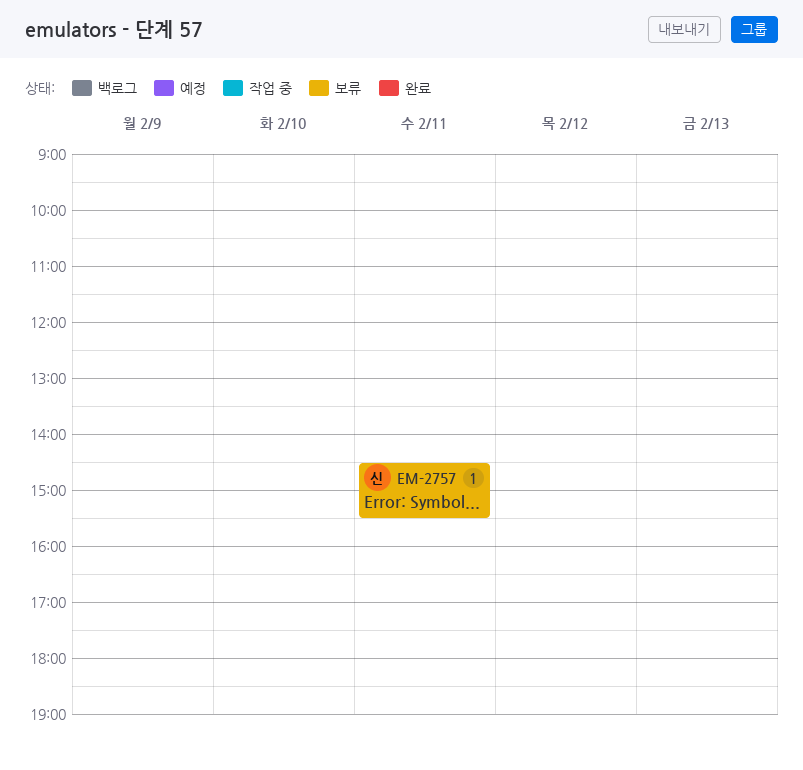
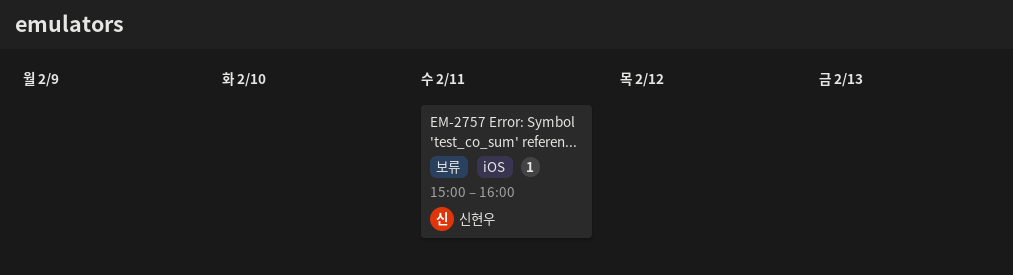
EM-2757, begins: 14:30 -> 15:00
EM-2757, ends: 15:30 -> 16:00

